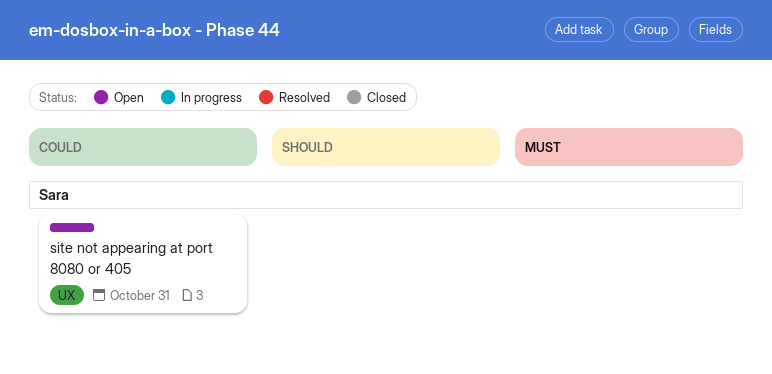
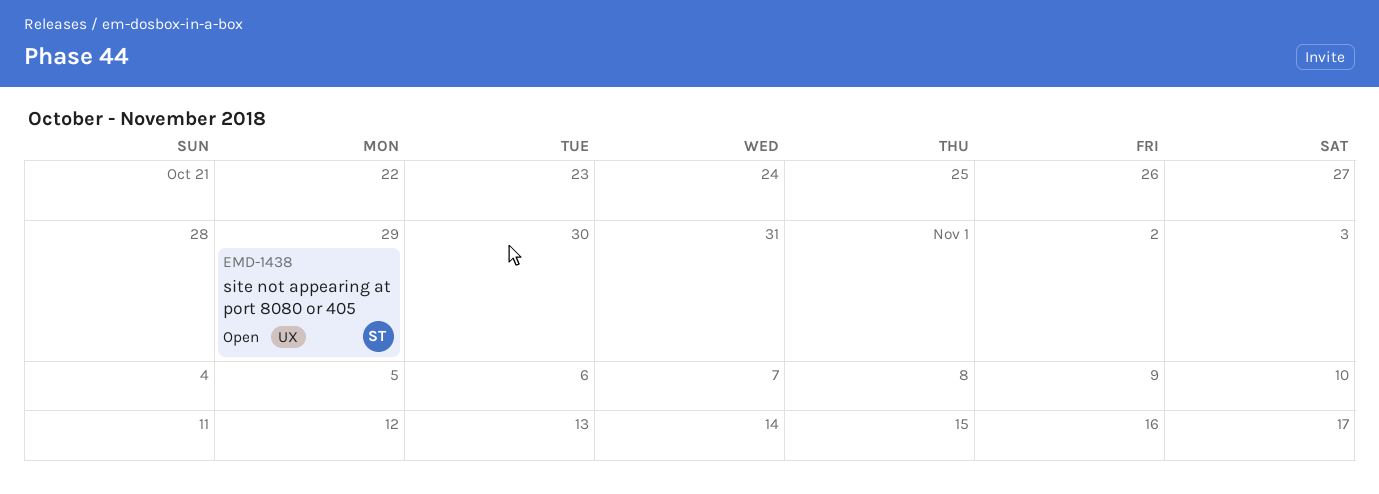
site not appearing at port 8080 or 405, due: Oct 31 -> Oct 29

